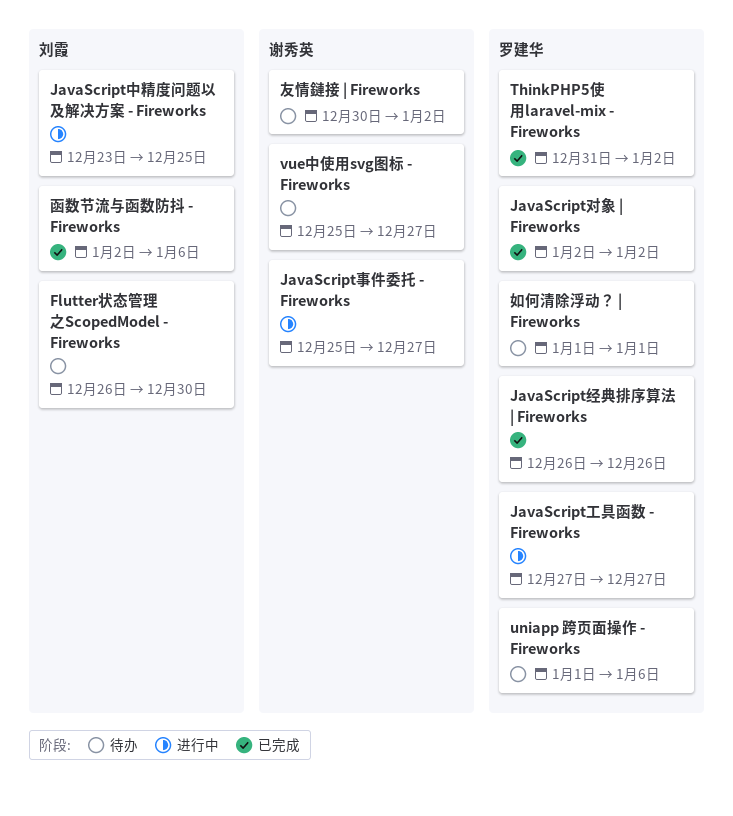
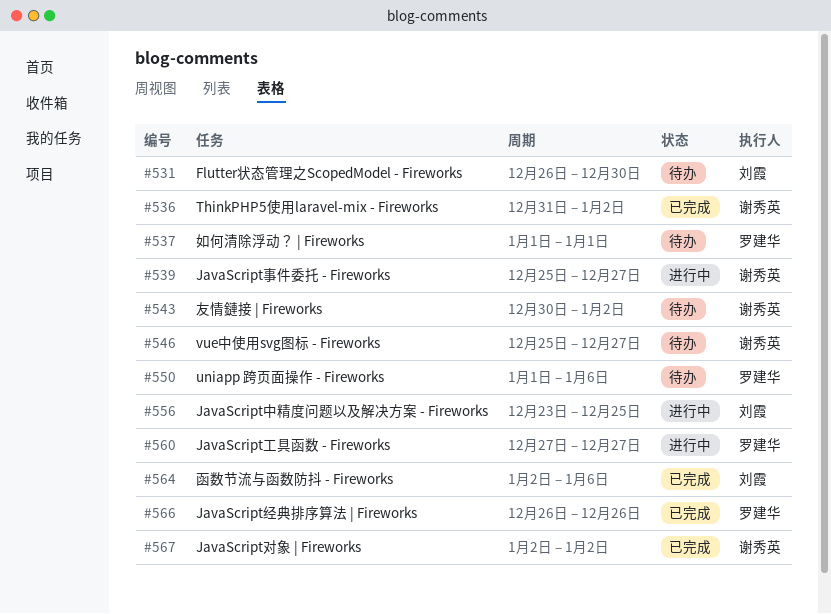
JavaScript对象 | Fireworks, owner: 罗建华 -> 谢秀英
ThinkPHP5使用laravel-mix - Fireworks, owner: 罗建华 -> 谢秀英

